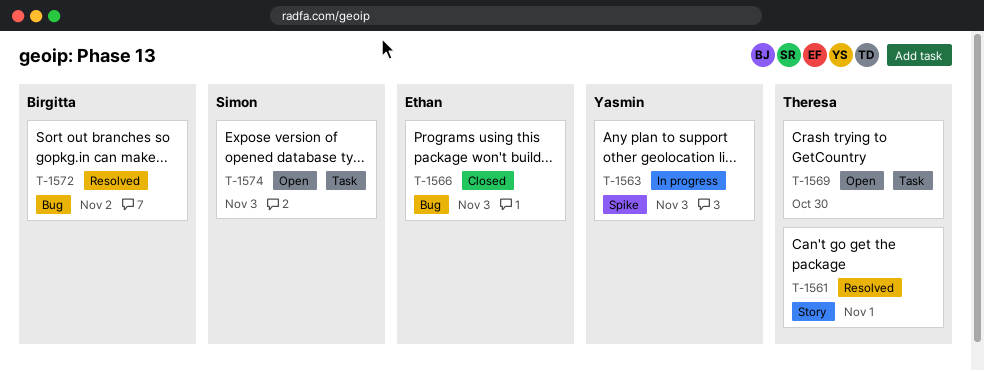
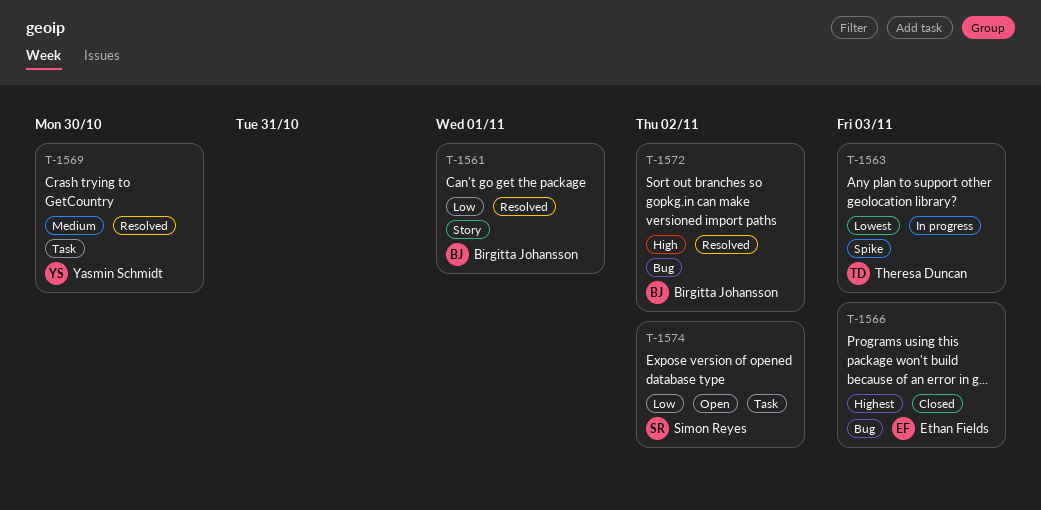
T-1561, owner: Theresa Duncan -> Birgitta Johansson
T-1563, owner: Yasmin Schmidt -> Theresa Duncan
T-1569, status: Open -> Resolved
T-1569, owner: Theresa Duncan -> Yasmin Schmidt
T-1574, due: Nov 3 -> Nov 2

